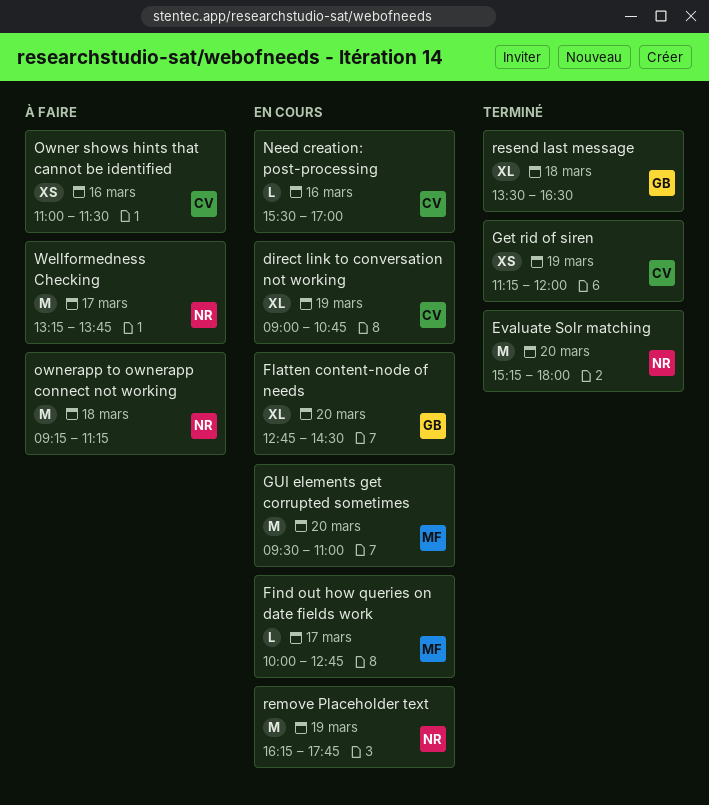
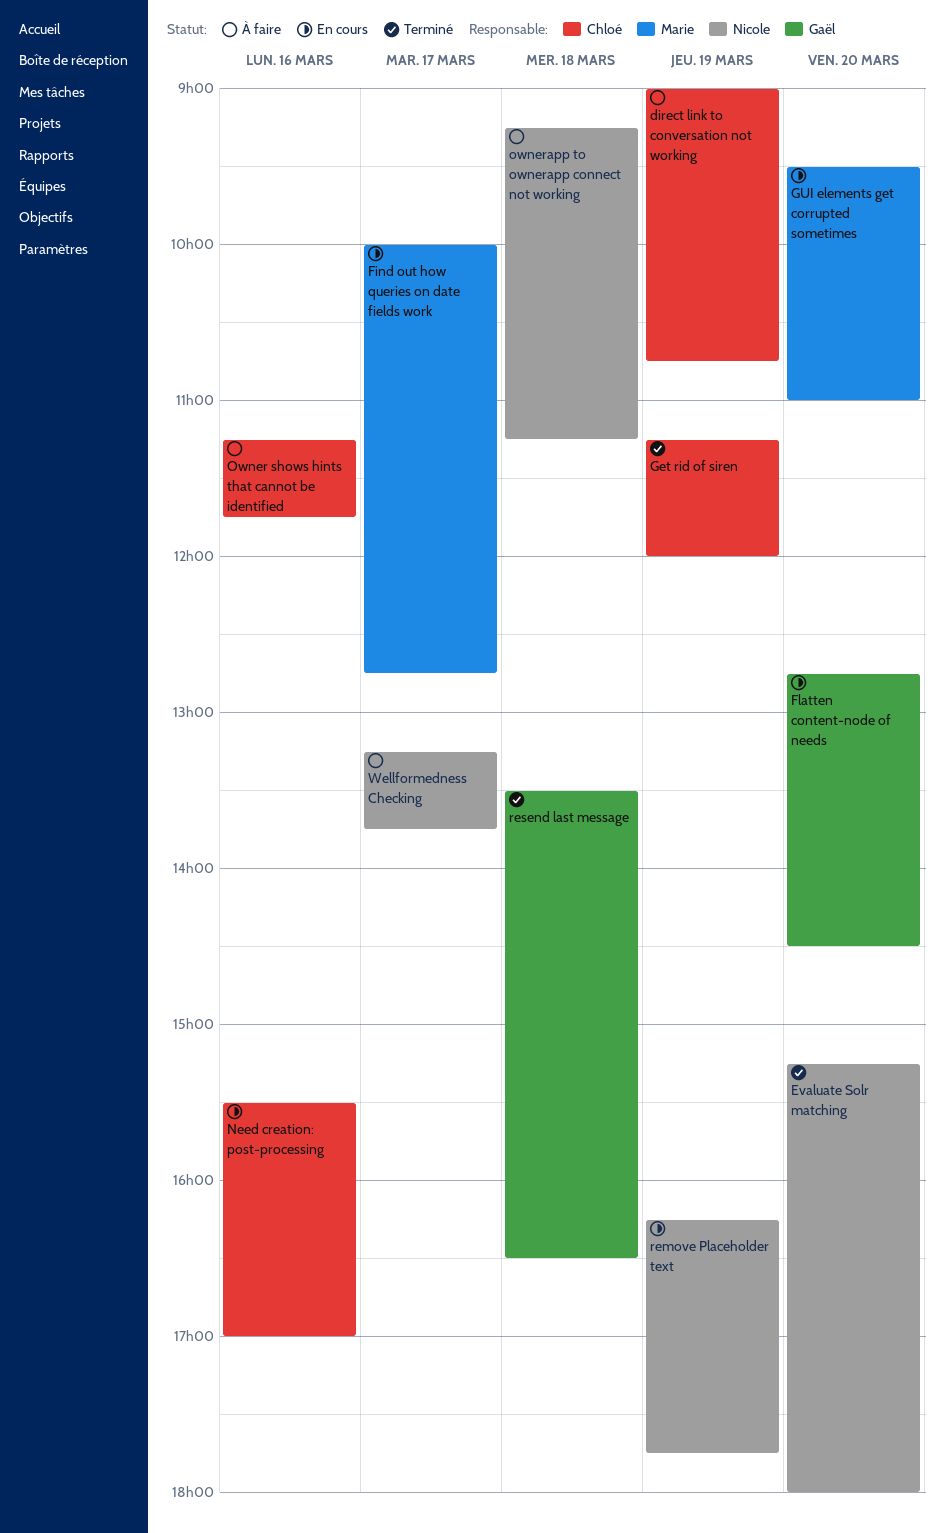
direct link to conversation not working, status: En cours -> À faire
Owner shows hints that cannot be identified, begins: 11:00 -> 11:15
Owner shows hints that cannot be identified, ends: 11:30 -> 11:45

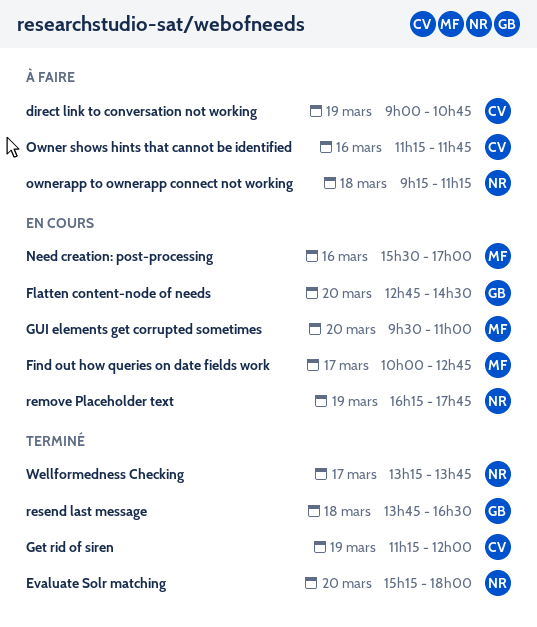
Need creation: post-processing, owner: Chloé -> Marie
resend last message, begins: 13:30 -> 13:45
Wellformedness Checking, status: À faire -> Terminé

